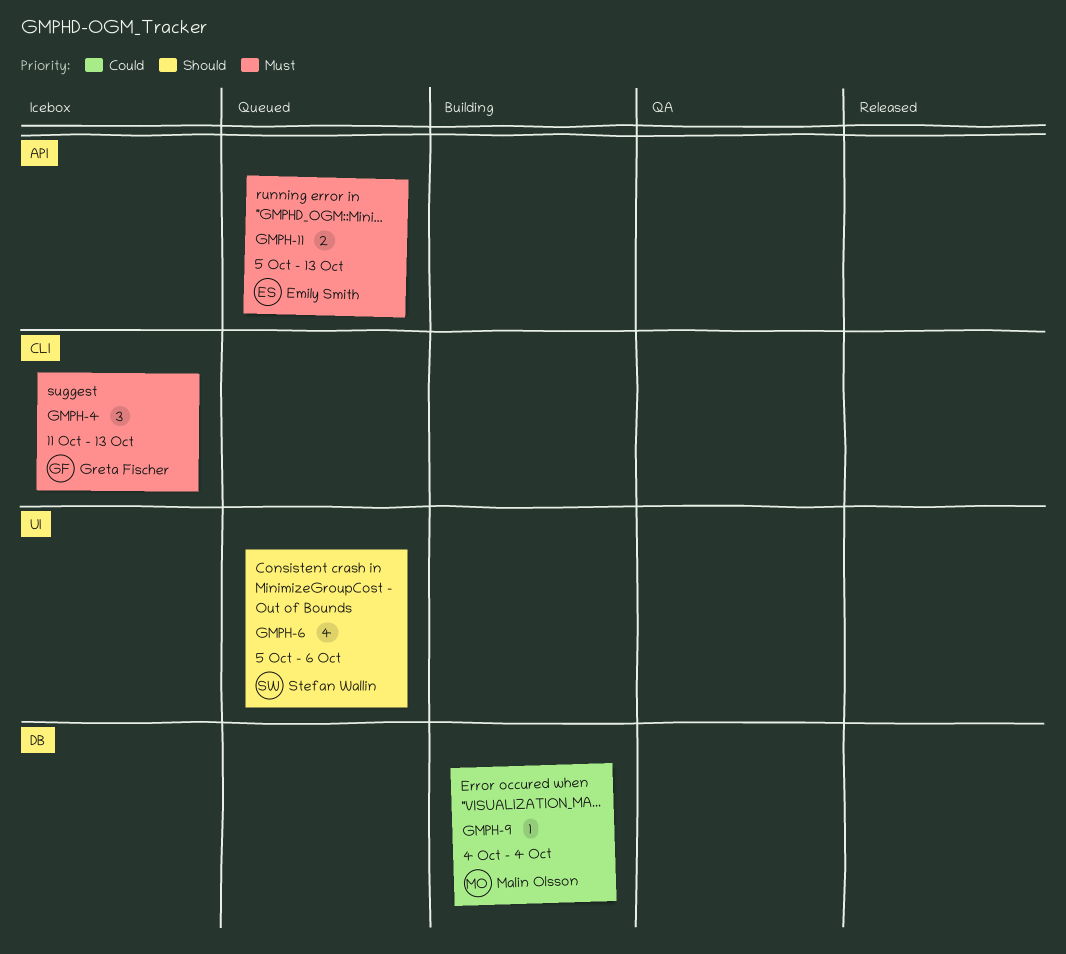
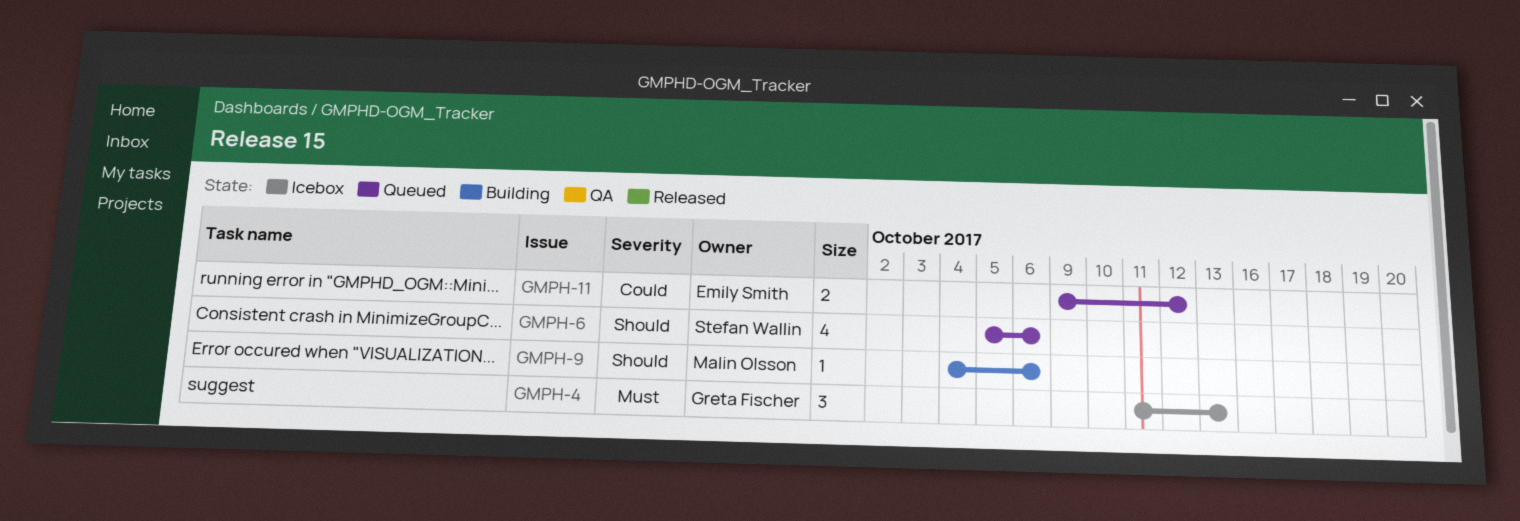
GMPH-9, priority: Could -> Should
GMPH-9, due: Oct 4 -> Oct 6
GMPH-11, priority: Must -> Could
GMPH-11, start: Oct 5 -> Oct 9
GMPH-11, due: Oct 13 -> Oct 12

